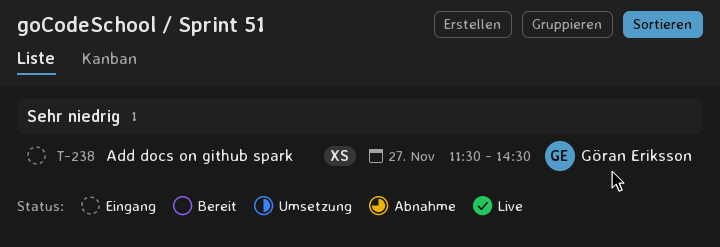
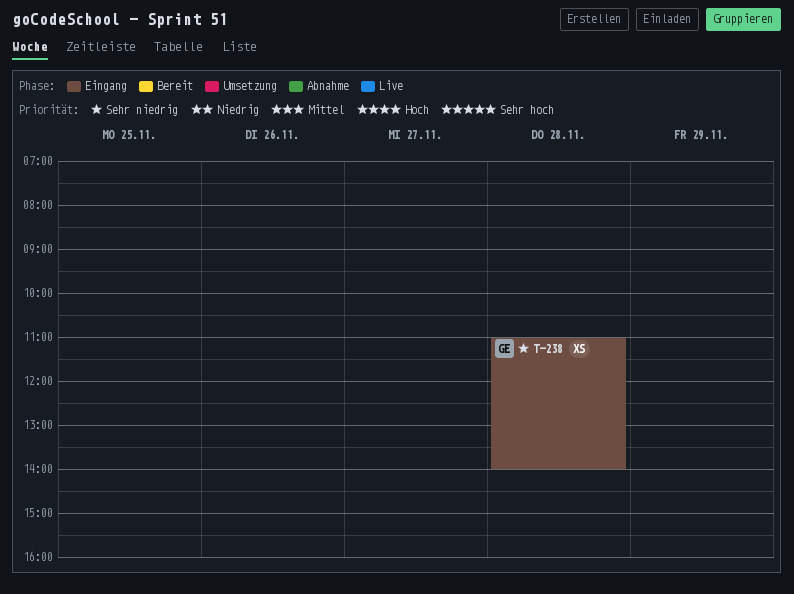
T-238, day: Nov 27 -> Nov 28
T-238, begins: 11:30 -> 11:00
T-238, ends: 14:30 -> 14:00

